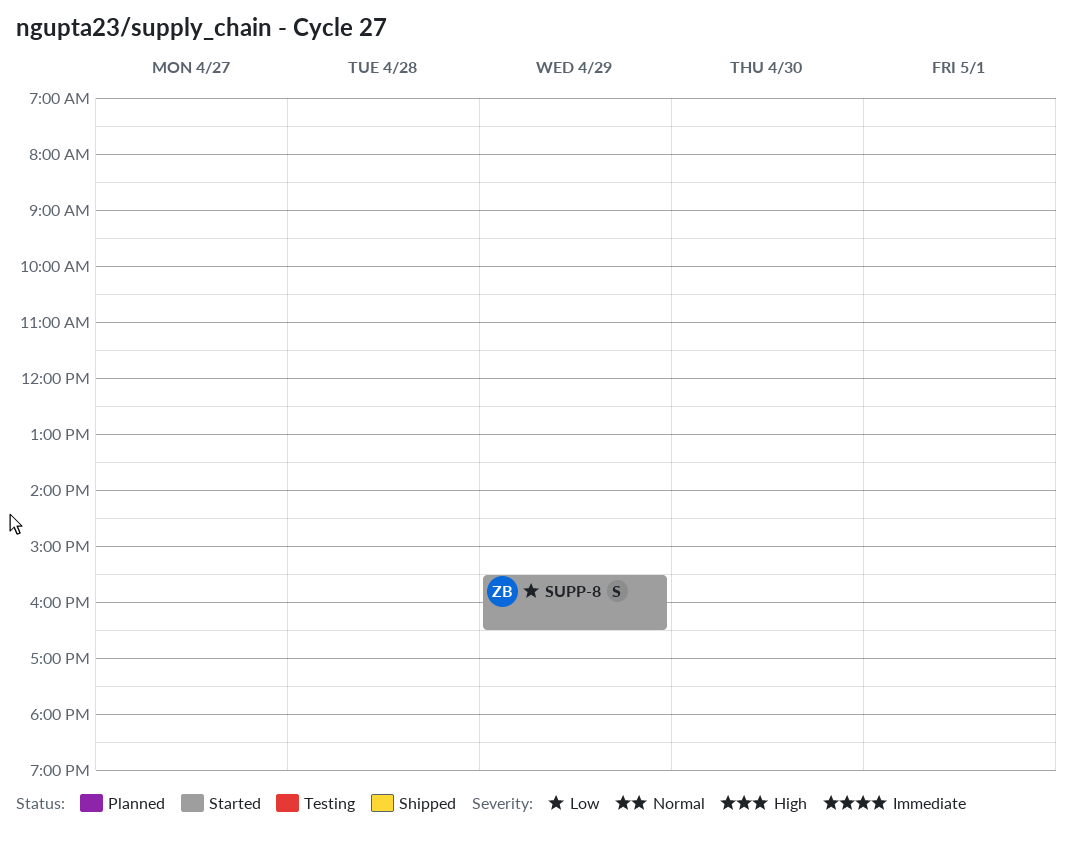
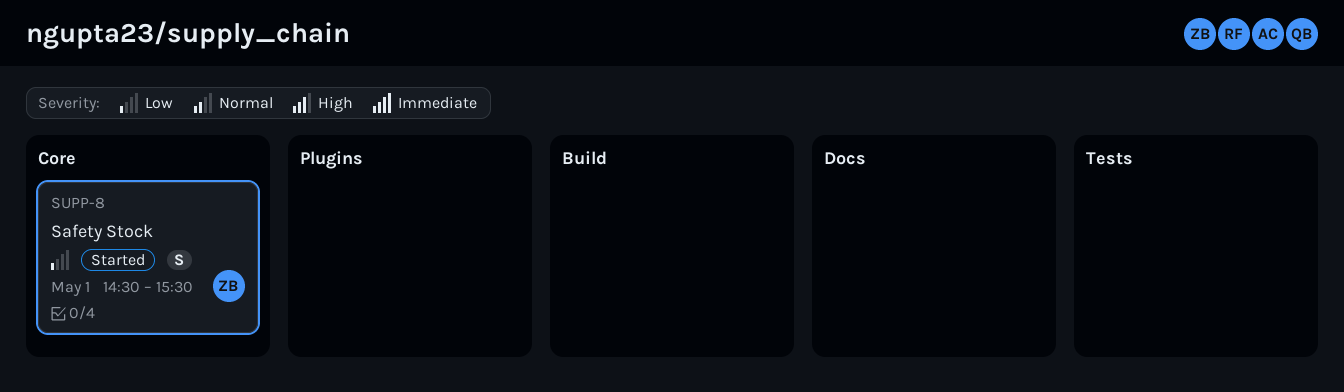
SUPP-8, day: Apr 29 -> May 1
SUPP-8, begins: 15:30 -> 14:30
SUPP-8, ends: 16:30 -> 15:30

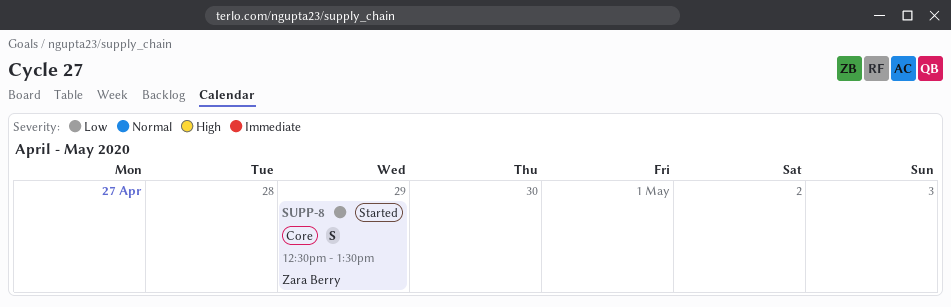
SUPP-8, day: May 1 -> Apr 29
SUPP-8, begins: 14:30 -> 12:30
SUPP-8, ends: 15:30 -> 13:30

